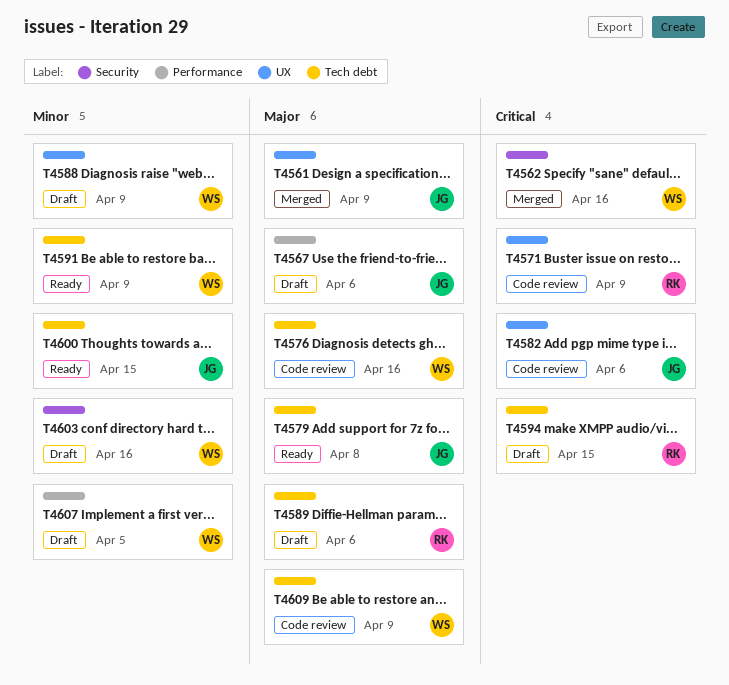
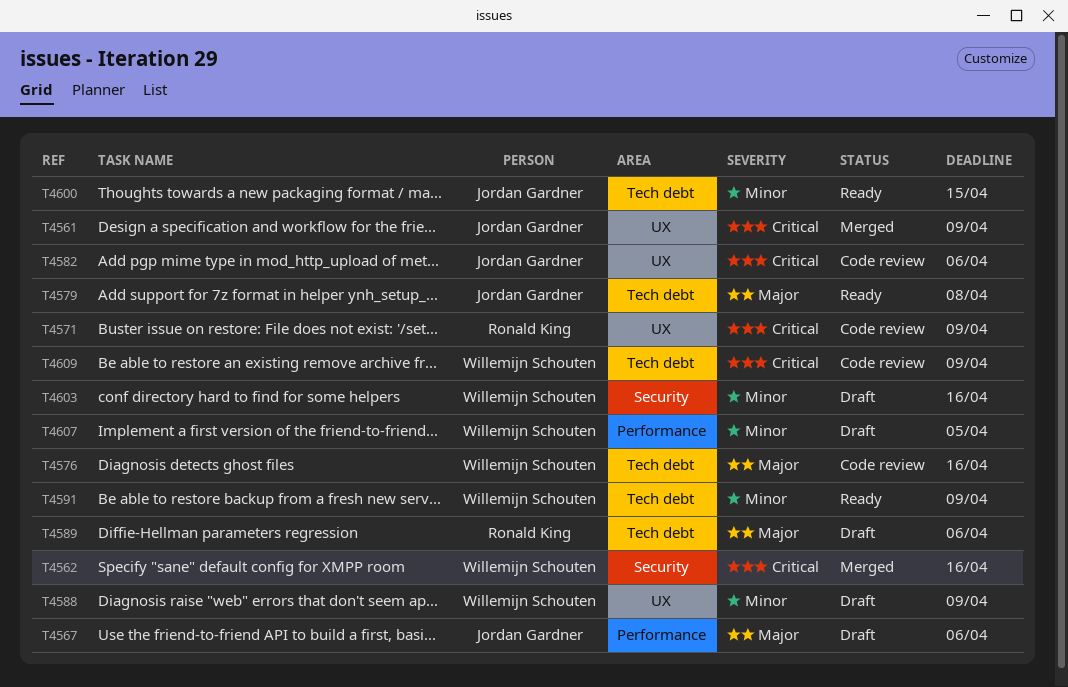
T4561, priority: Major -> Critical
T4594: present -> none
T4609, priority: Major -> Critical

